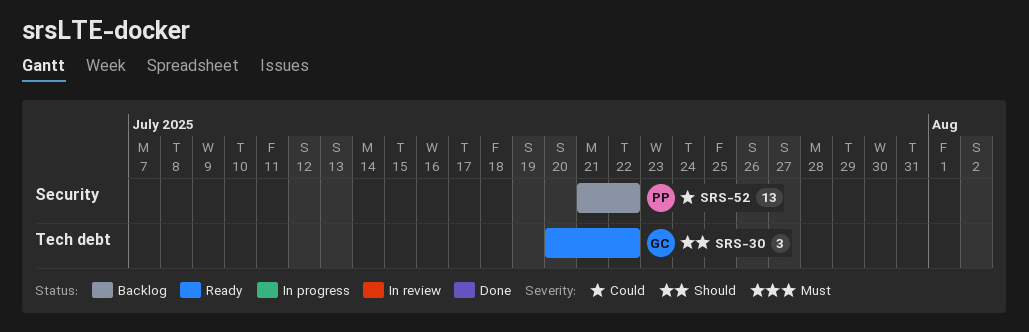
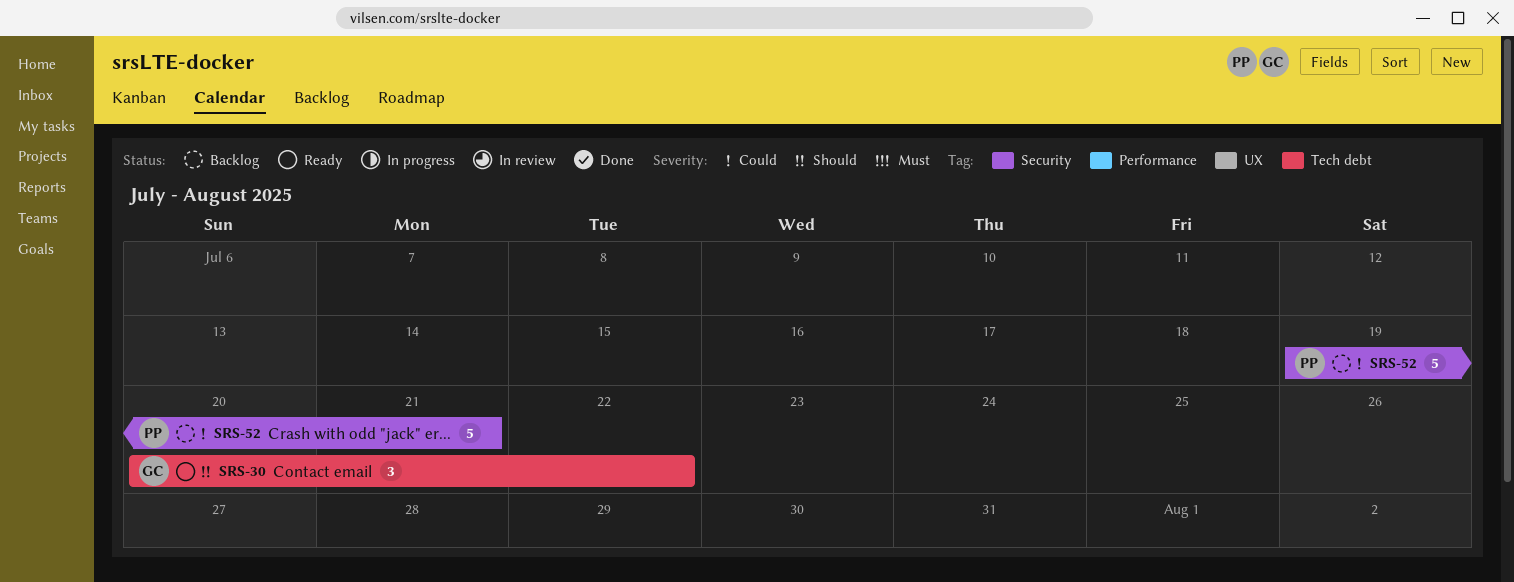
SRS-52, estimate: 13 -> 5
SRS-52, start: Jul 21 -> Jul 19
SRS-52, due: Jul 22 -> Jul 21

